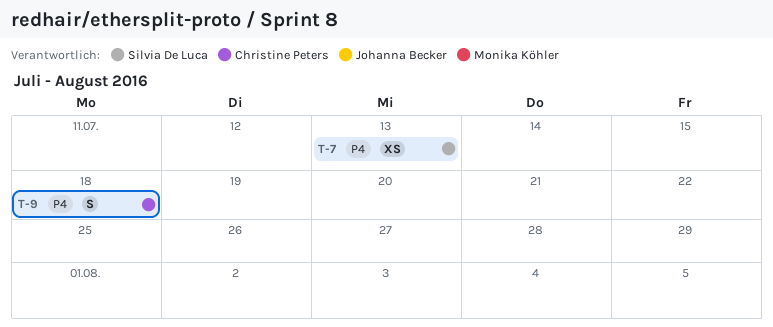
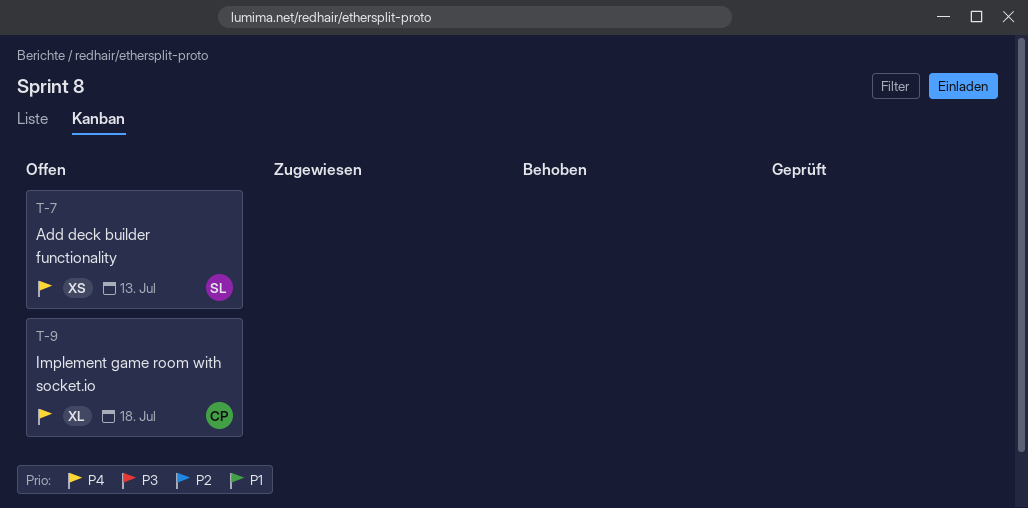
T-9, estimate: S -> XL

